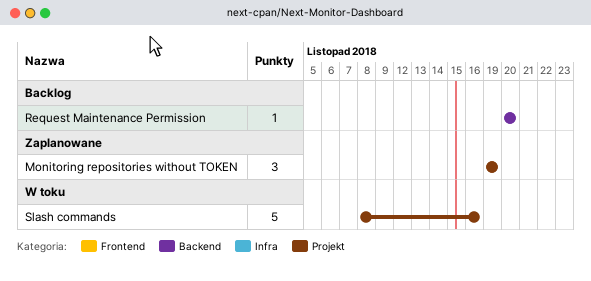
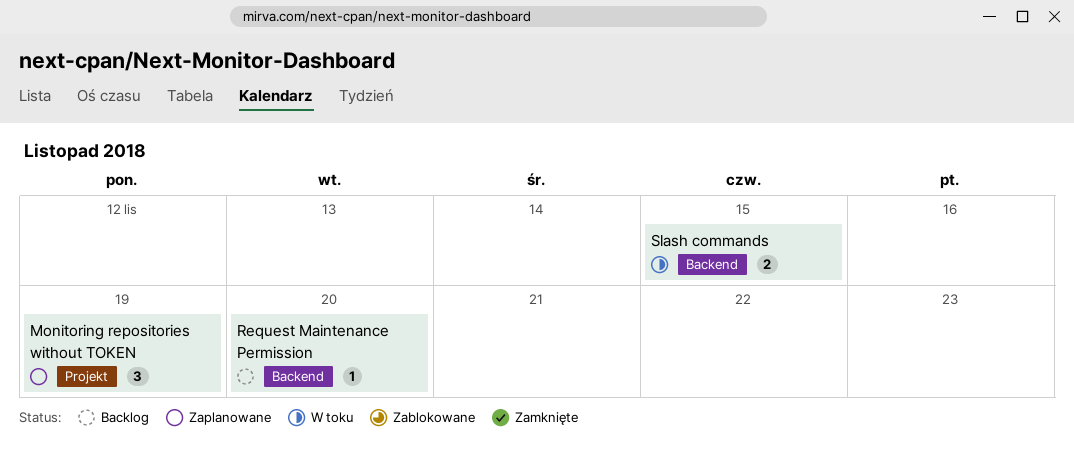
Slash commands, label: Projekt -> Backend
Slash commands, estimate: 5 -> 2
Slash commands, due: Nov 16 -> Nov 15

